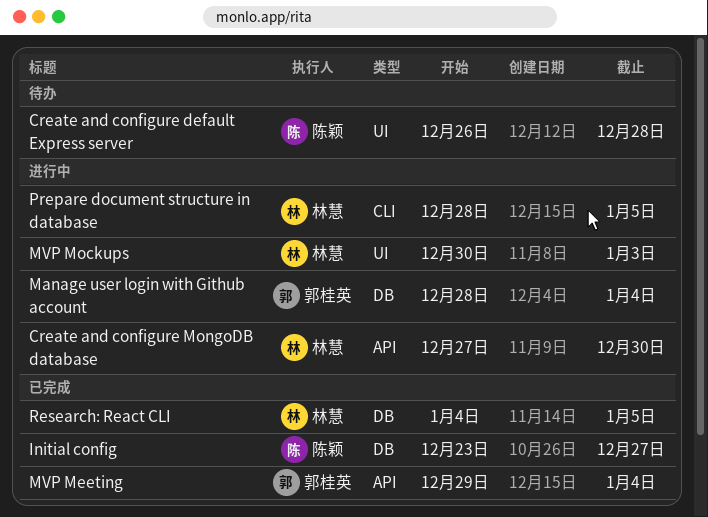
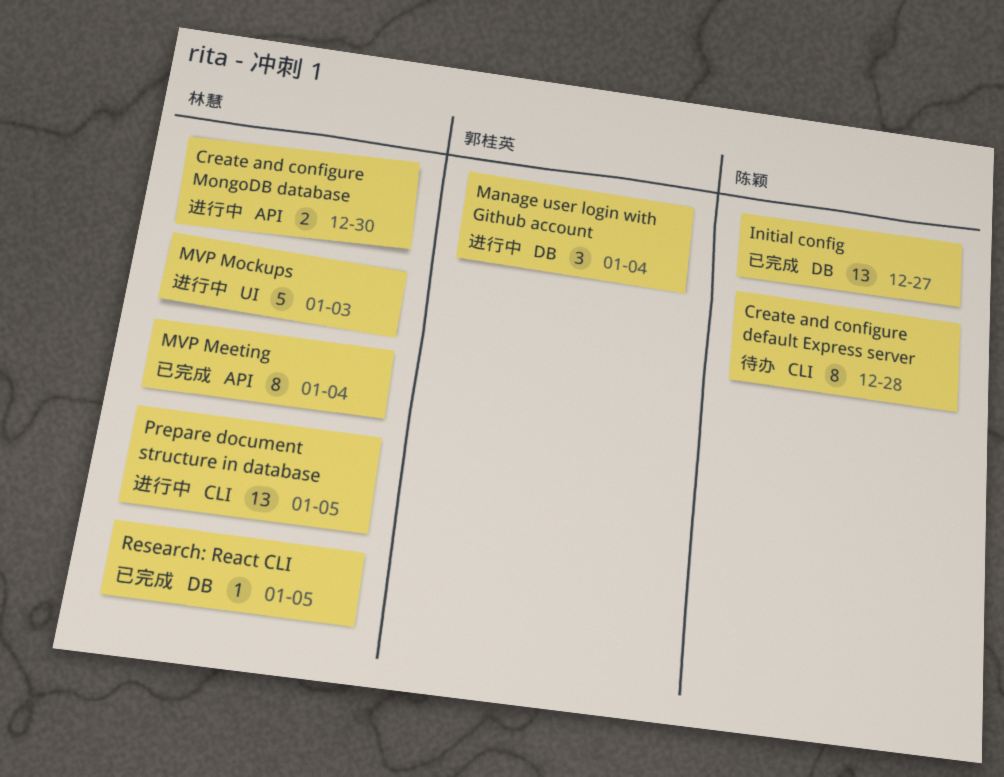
Create and configure default Express server, label: UI -> CLI
MVP Meeting, owner: 郭桂英 -> 林慧

